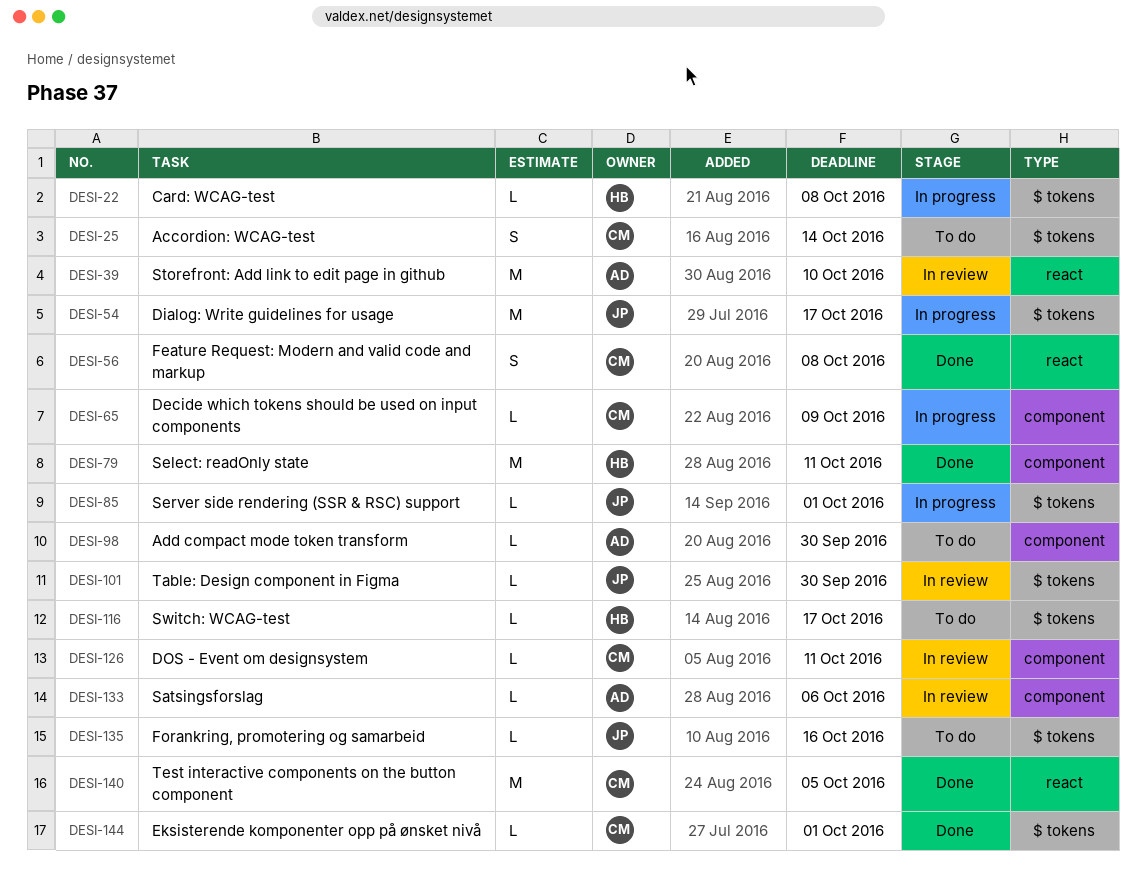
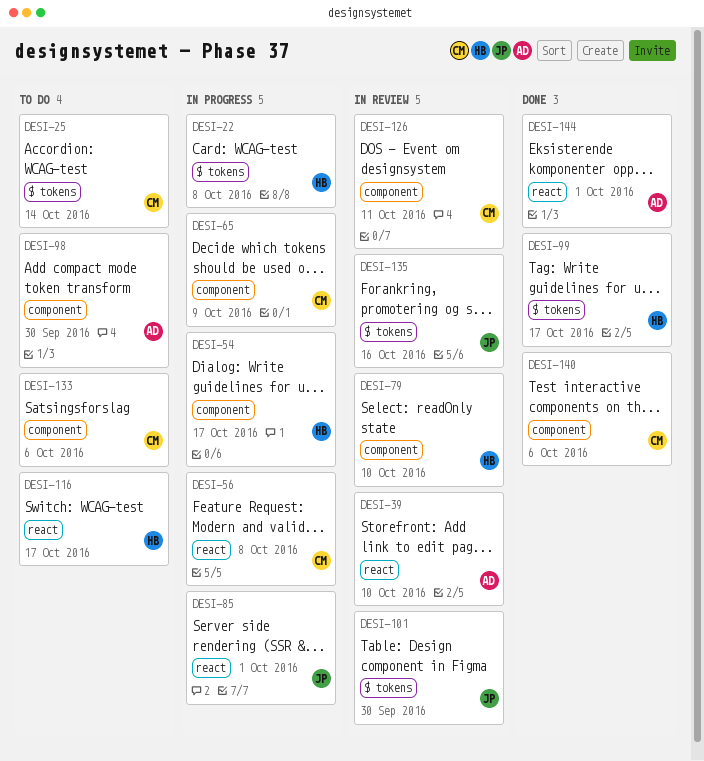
DESI-54, owner: JP -> HB
DESI-54, label: $ tokens -> component
DESI-56, status: Done -> In progress
DESI-79, status: Done -> In review
DESI-79, due: Oct 11 -> Oct 10
DESI-85, label: $ tokens -> react
DESI-99: none -> present
DESI-116, label: $ tokens -> react
DESI-133, status: In review -> To do
DESI-133, owner: AD -> CM
DESI-135, status: To do -> In review
DESI-140, label: react -> component
DESI-140, due: Oct 5 -> Oct 6
DESI-144, owner: CM -> AD
DESI-144, label: $ tokens -> react

